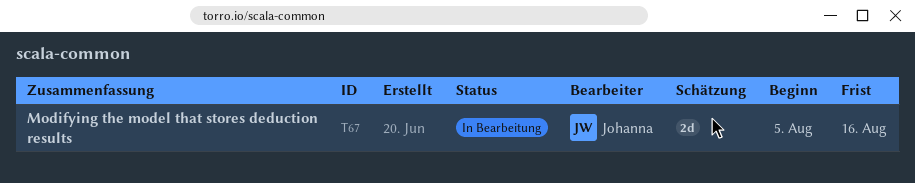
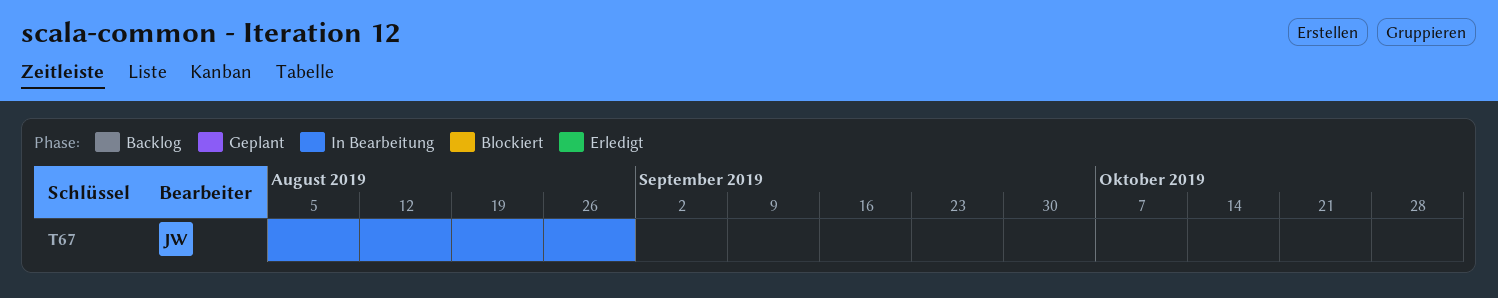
T67, due: Aug 16 -> Aug 30

